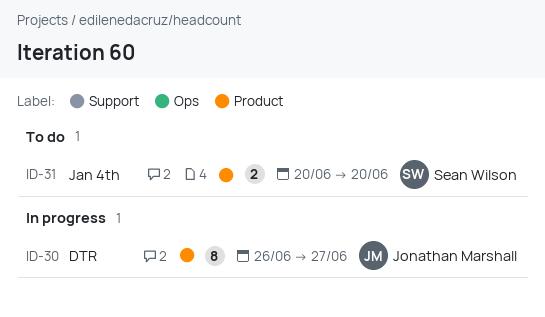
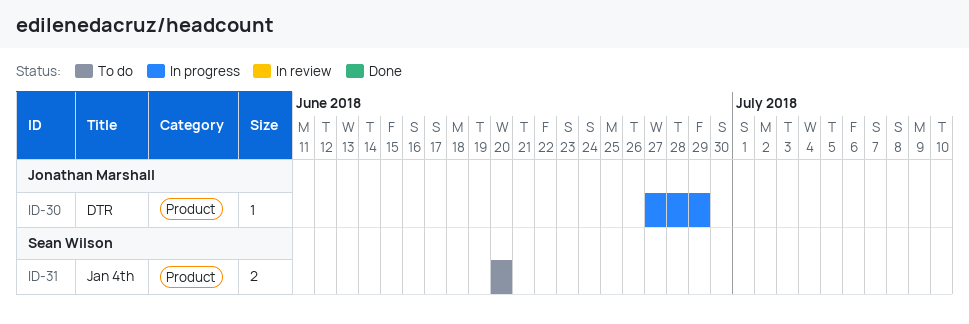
ID-30, estimate: 8 -> 1
ID-30, start: Jun 26 -> Jun 27
ID-30, due: Jun 27 -> Jun 29

